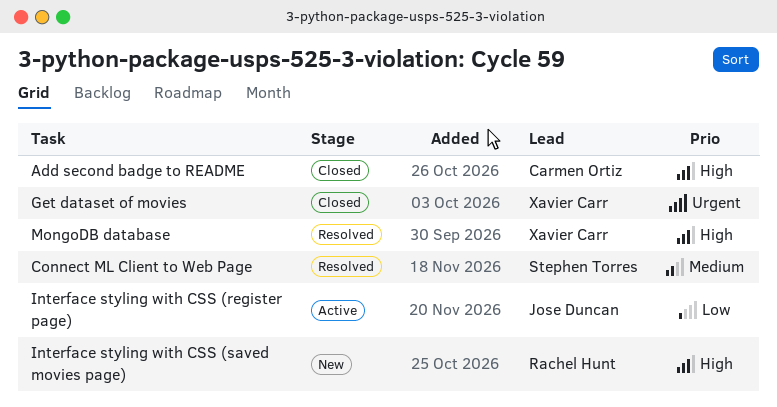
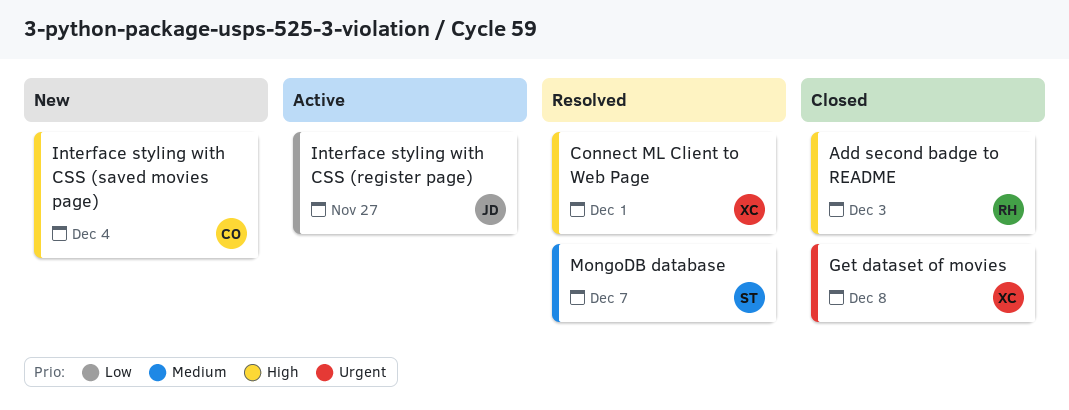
Add second badge to README, owner: Carmen Ortiz -> Rachel Hunt
Connect ML Client to Web Page, owner: Stephen Torres -> Xavier Carr
Connect ML Client to Web Page, priority: Medium -> High
Interface styling with CSS (saved movies page), owner: Rachel Hunt -> Carmen Ortiz
MongoDB database, owner: Xavier Carr -> Stephen Torres
MongoDB database, priority: High -> Medium

